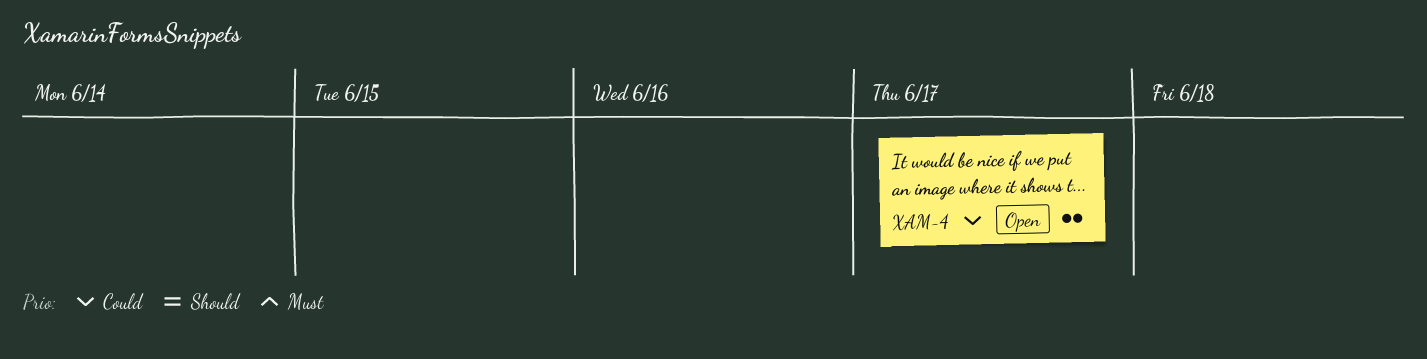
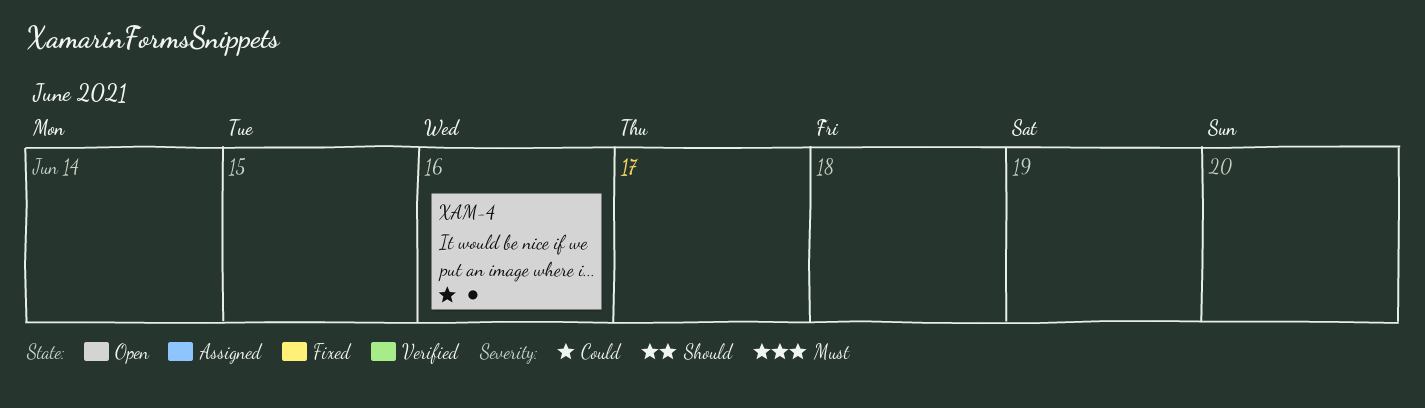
XAM-4, estimate: 2 -> 1
XAM-4, due: Jun 17 -> Jun 16

